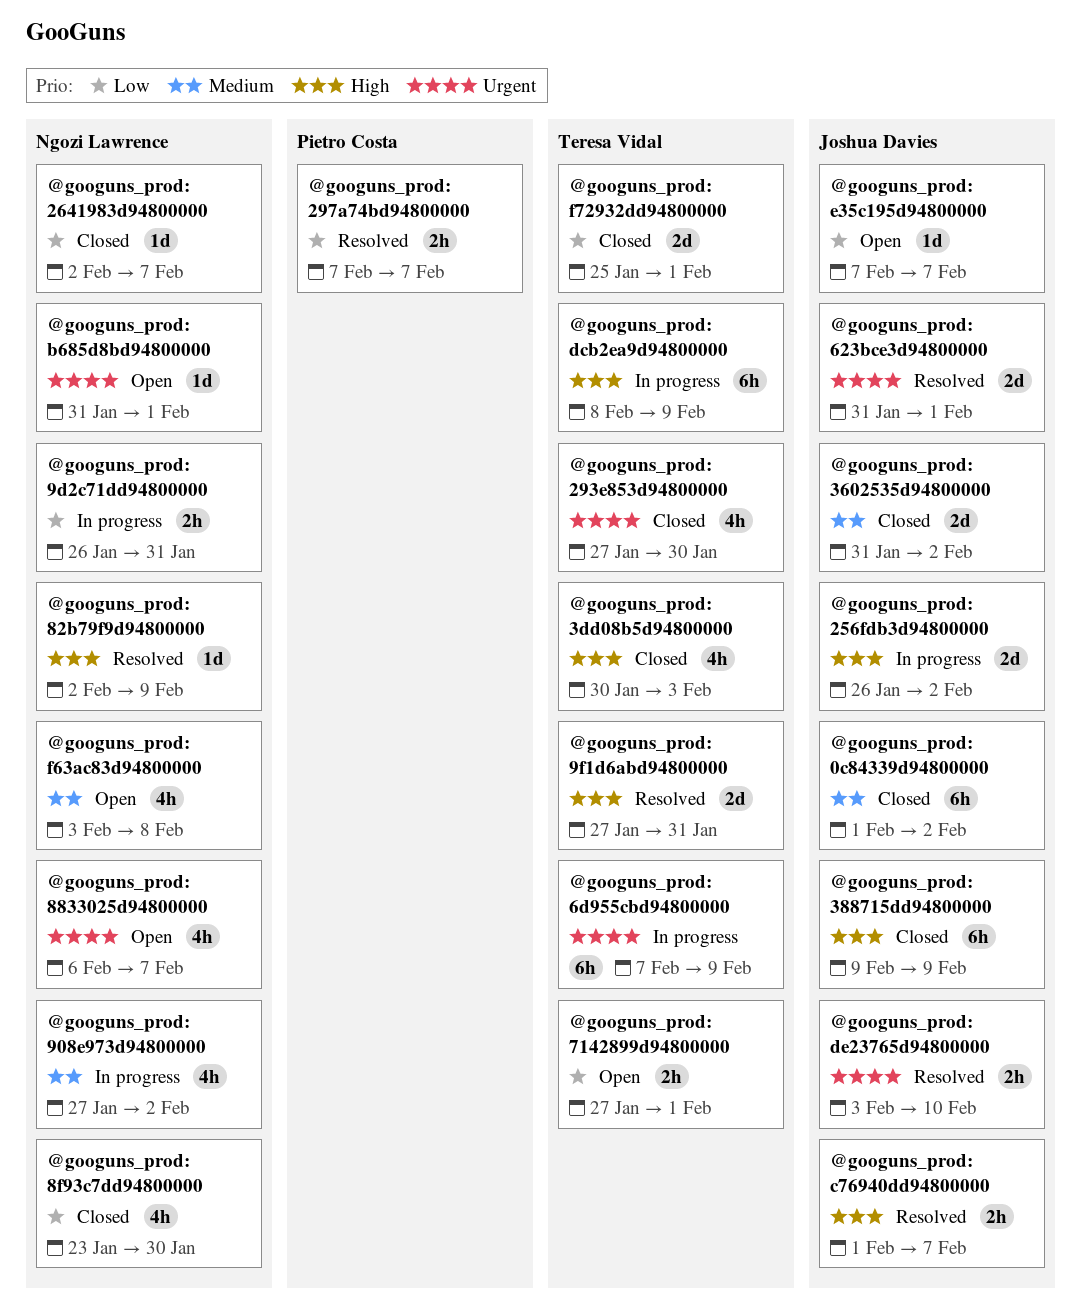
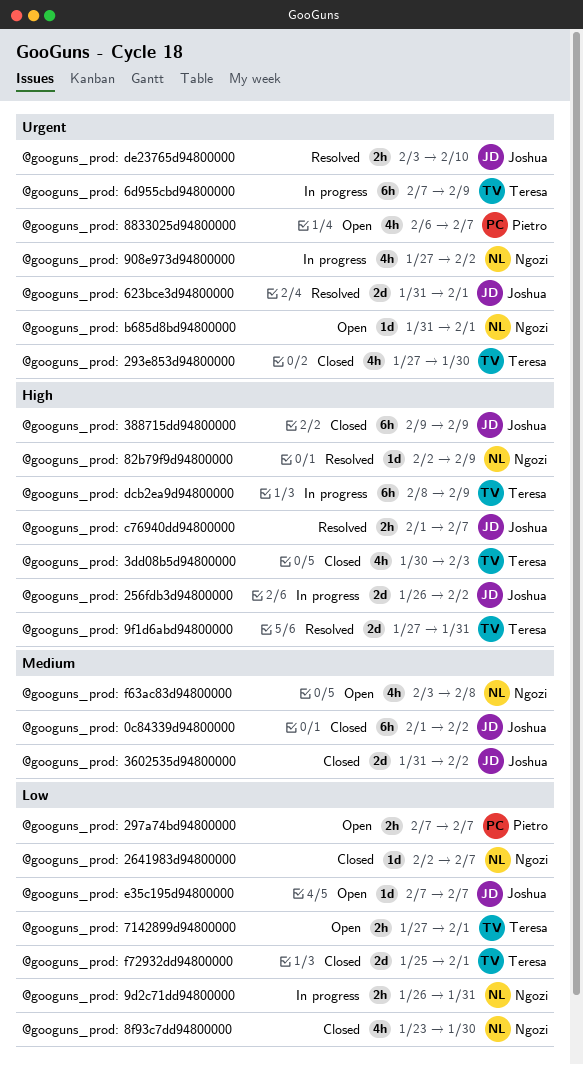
@googuns_prod: 297a74bd94800000, status: Resolved -> Open
@googuns_prod: 8833025d94800000, owner: Ngozi Lawrence -> Pietro Costa
@googuns_prod: 908e973d94800000, priority: Medium -> Urgent

